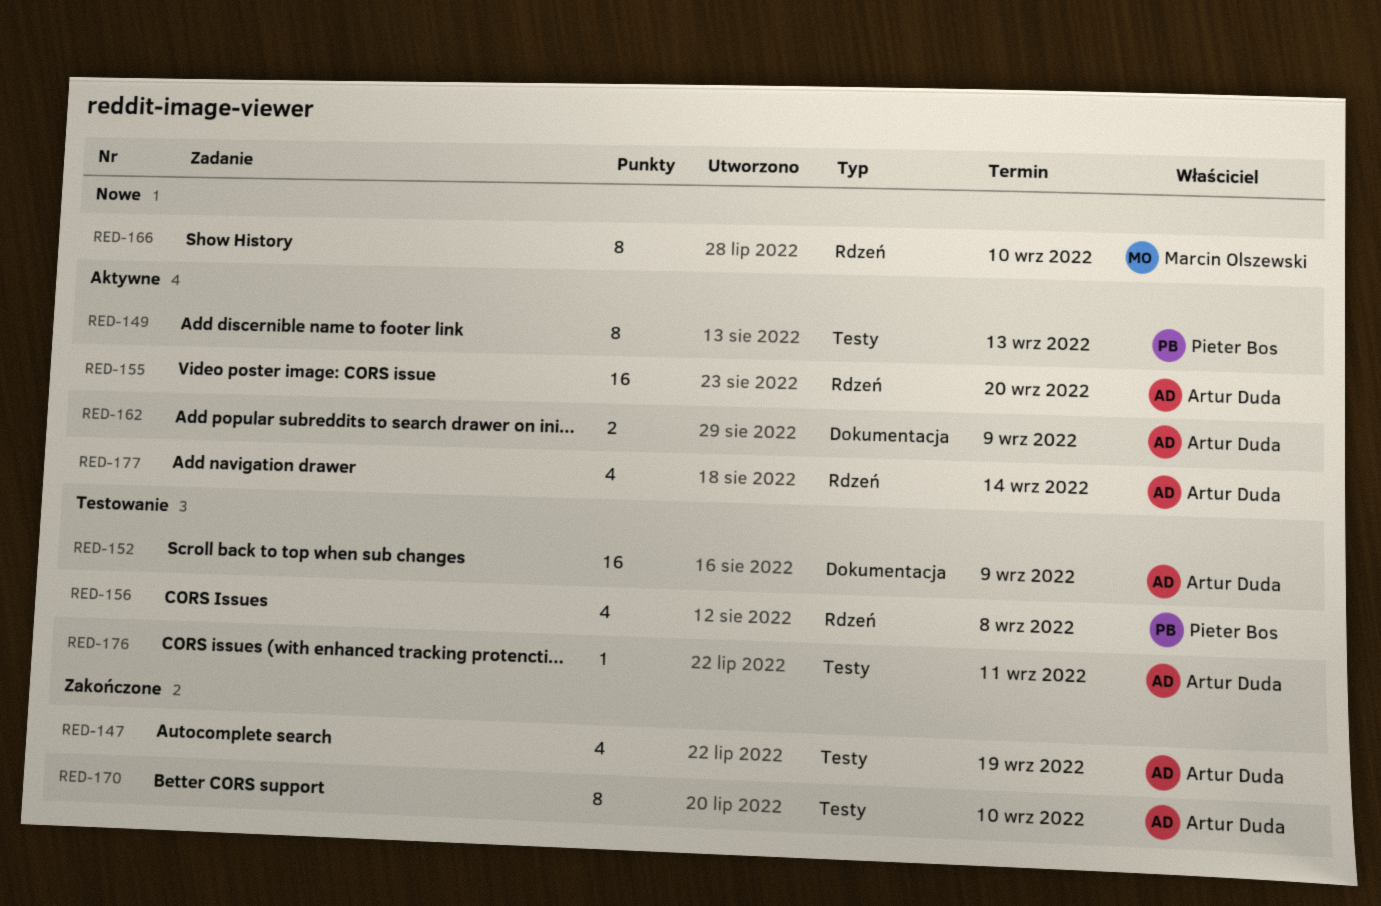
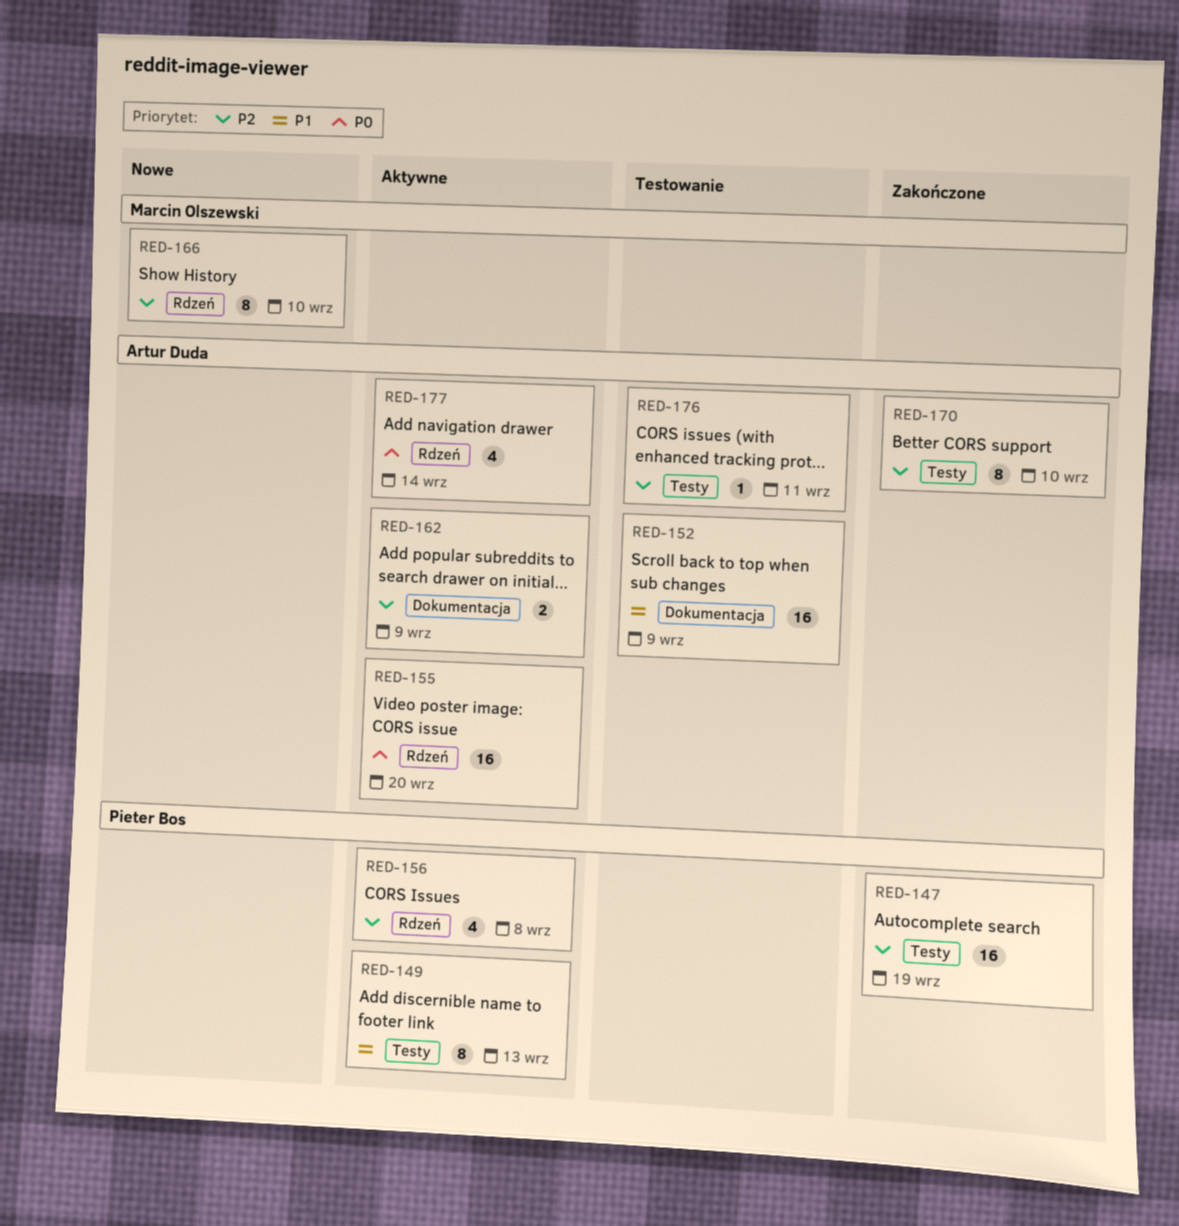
RED-147, owner: Artur Duda -> Pieter Bos
RED-147, estimate: 4 -> 16
RED-156, status: Testowanie -> Aktywne

